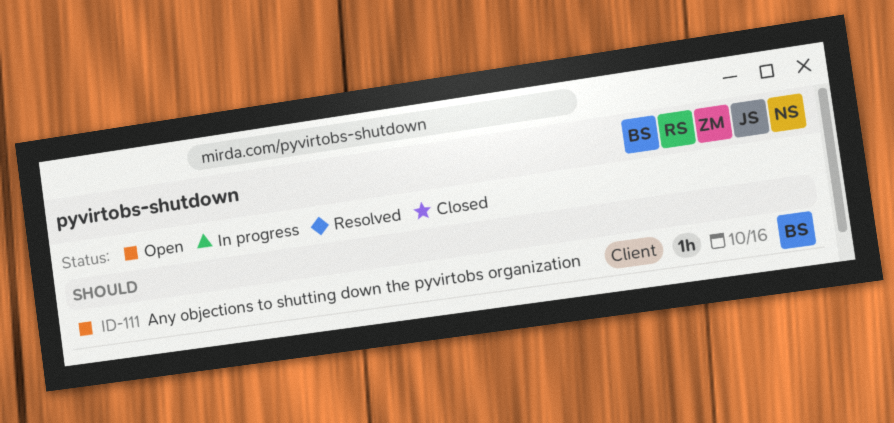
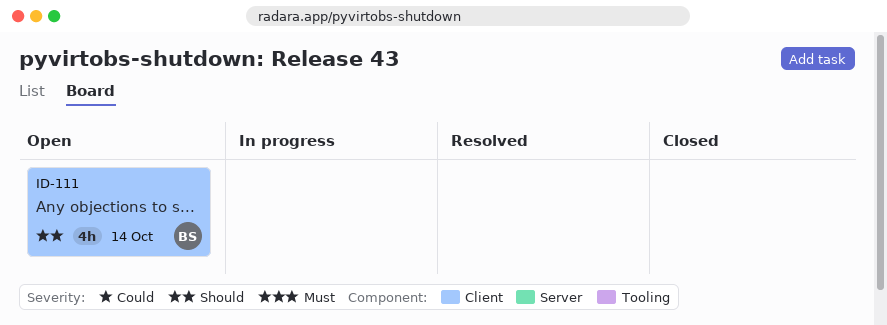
ID-111, estimate: 1h -> 4h
ID-111, due: Oct 16 -> Oct 14

